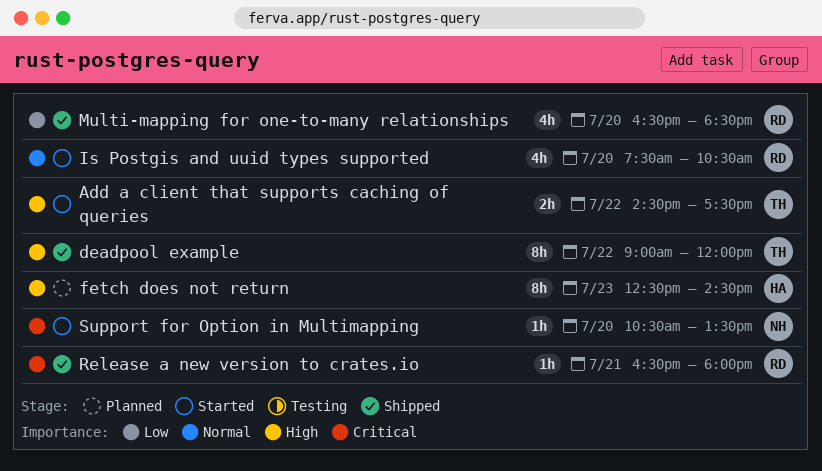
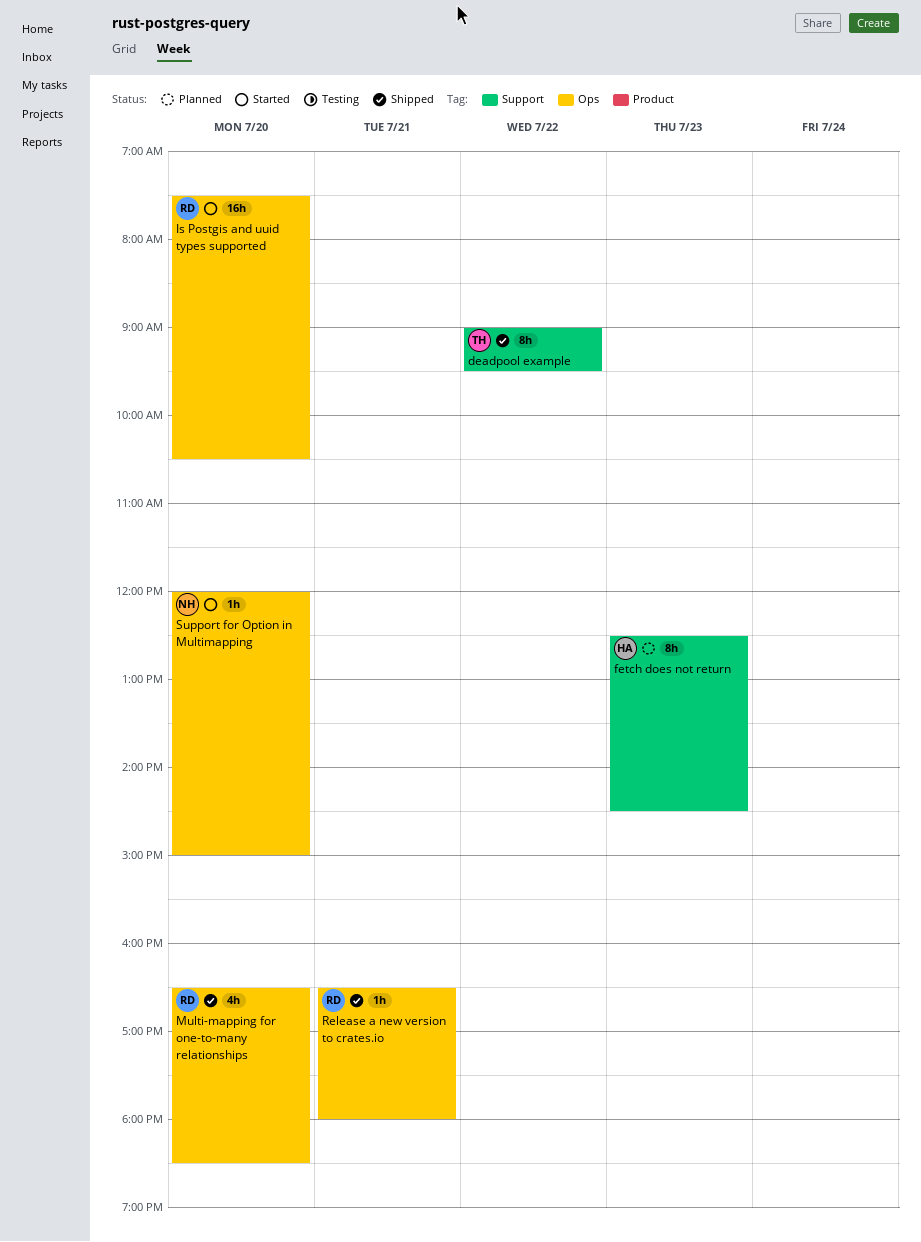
Add a client that supports caching of queries: present -> none
deadpool example, ends: 12:00 -> 09:30
Is Postgis and uuid types supported, estimate: 4h -> 16h
Support for Option in Multimapping, begins: 10:30 -> 12:00
Support for Option in Multimapping, ends: 13:30 -> 15:00

